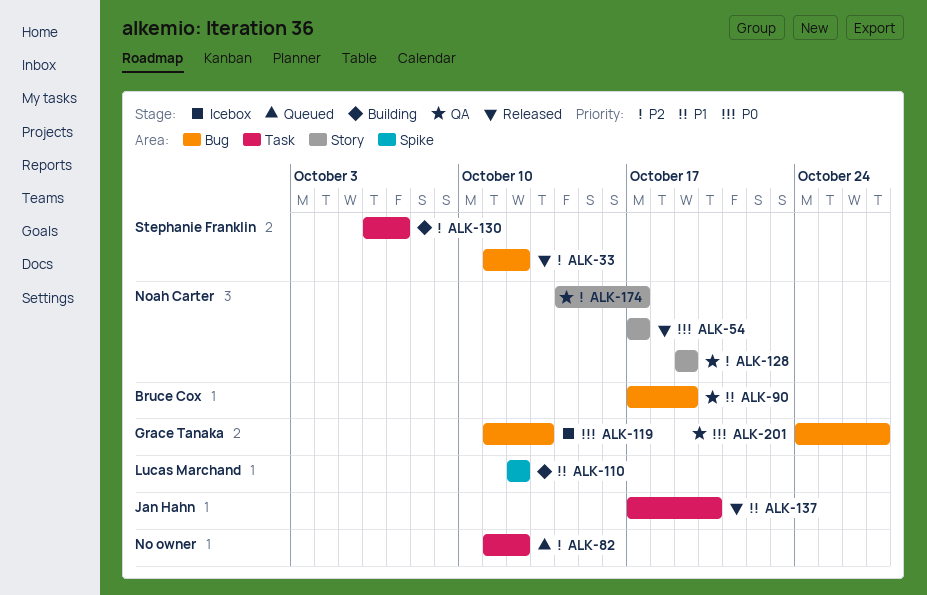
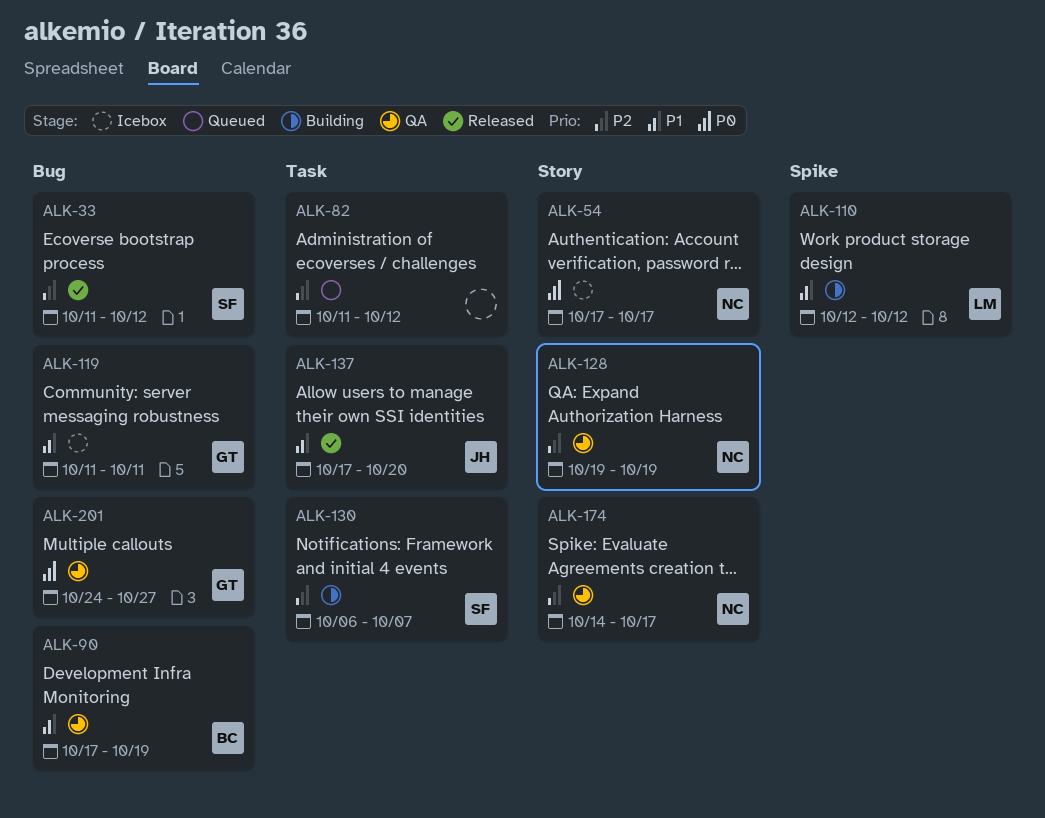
ALK-54, status: Released -> Icebox
ALK-119, priority: P0 -> P1
ALK-119, due: Oct 13 -> Oct 11

